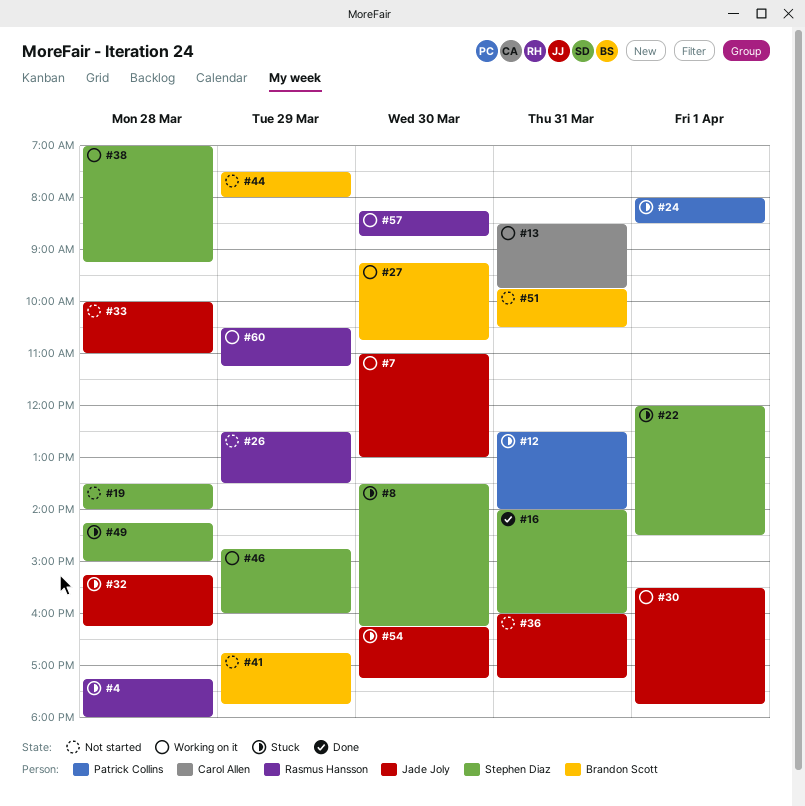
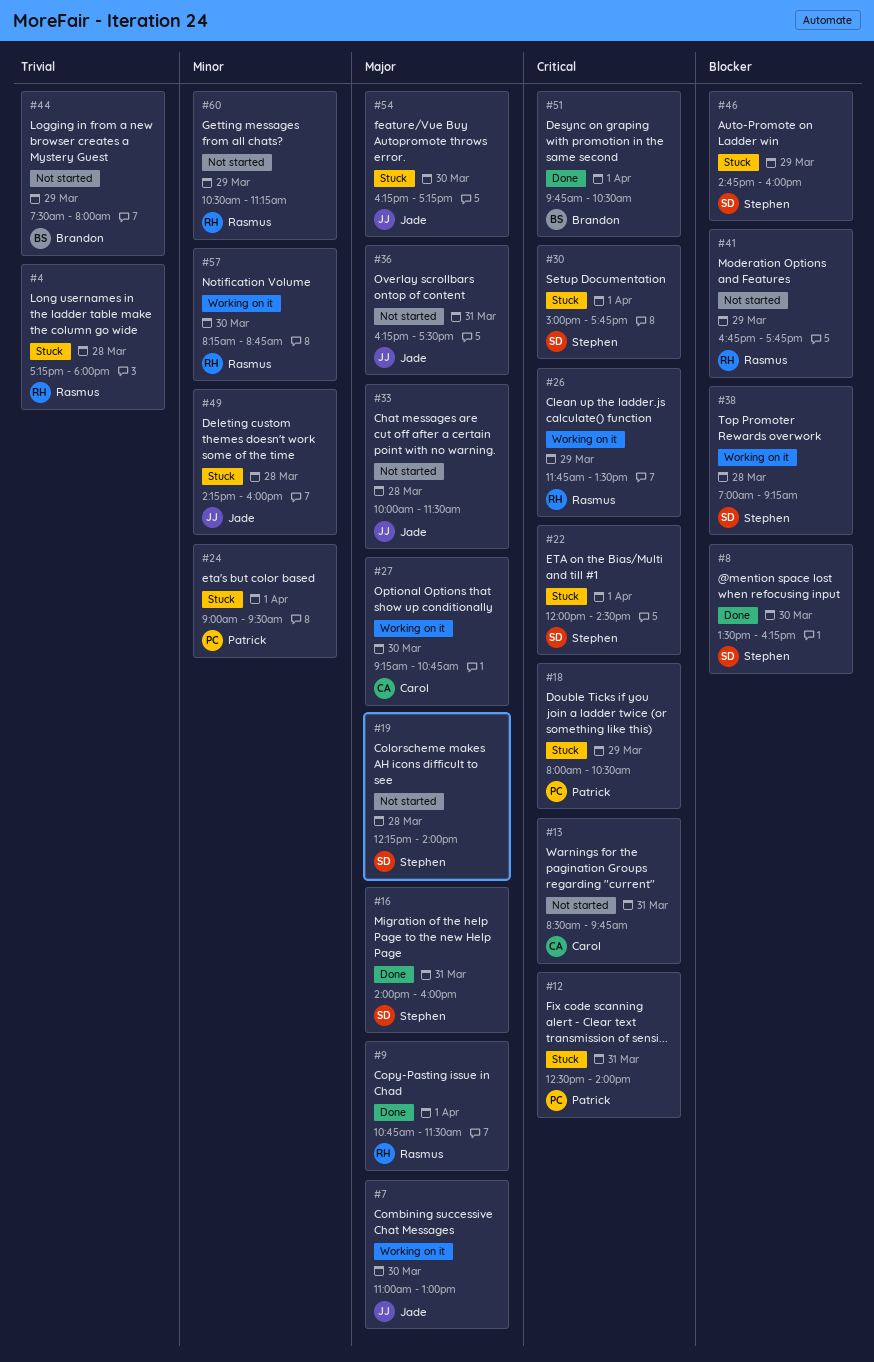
#8, status: Stuck -> Done
#9: none -> present
#13, status: Working on it -> Not started
#18: none -> present
#19, begins: 13:30 -> 12:15
#24, begins: 08:00 -> 09:00
#24, ends: 08:30 -> 09:30
#26, status: Not started -> Working on it
#26, begins: 12:30 -> 11:45
#27, owner: Brandon Scott -> Carol Allen
#30, status: Working on it -> Stuck
#30, owner: Jade Joly -> Stephen Diaz
#30, begins: 15:30 -> 15:00
#32: present -> none
#33, ends: 11:00 -> 11:30
#36, begins: 16:00 -> 16:15
#36, ends: 17:15 -> 17:30
#41, owner: Brandon Scott -> Rasmus Hansson
#46, status: Working on it -> Stuck
#49, owner: Stephen Diaz -> Jade Joly
#49, ends: 15:00 -> 16:00
#51, status: Not started -> Done
#51, day: Mar 31 -> Apr 1
#60, status: Working on it -> Not started

